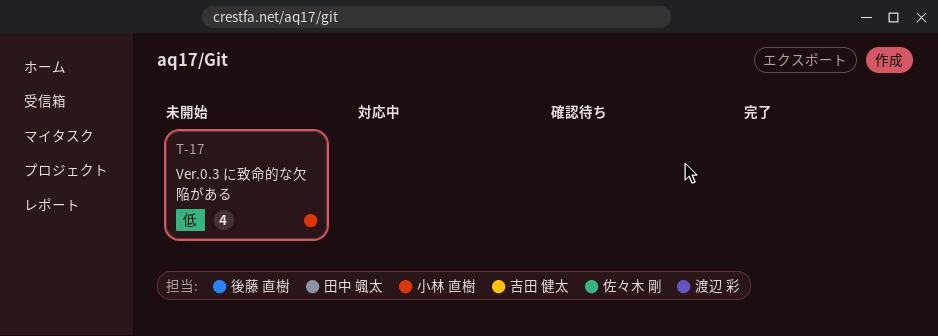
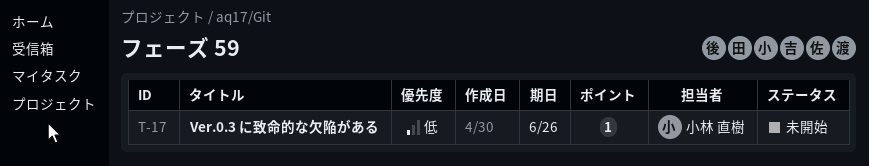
T-17, estimate: 4 -> 1

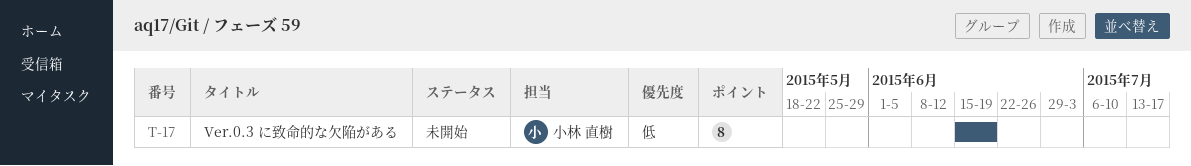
T-17, estimate: 1 -> 8
T-17, due: Jun 26 -> Jun 19

